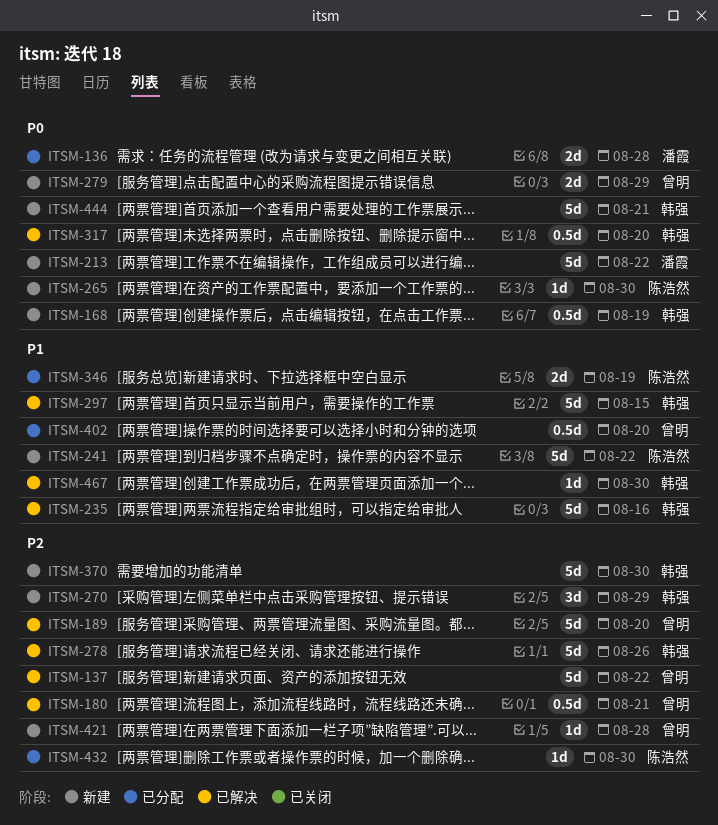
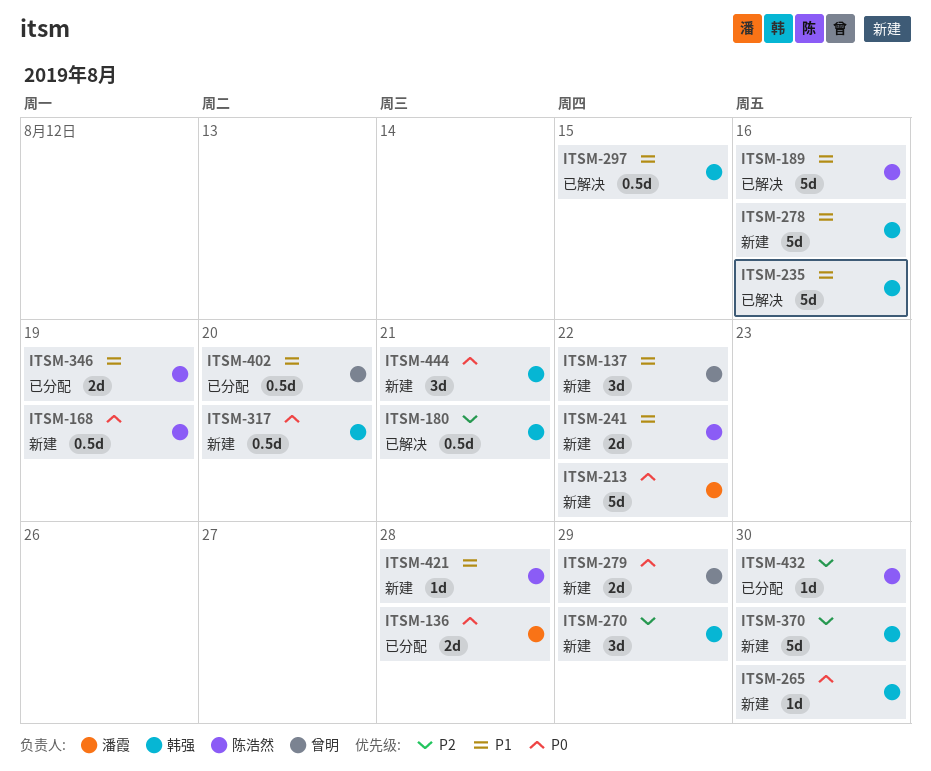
ITSM-137, status: 已解决 -> 新建
ITSM-137, priority: P2 -> P1
ITSM-137, estimate: 5d -> 3d
ITSM-168, owner: 韩强 -> 陈浩然
ITSM-180, owner: 曾明 -> 韩强
ITSM-189, owner: 曾明 -> 陈浩然
ITSM-189, priority: P2 -> P1
ITSM-189, due: Aug 20 -> Aug 16
ITSM-241, estimate: 5d -> 2d
ITSM-265, owner: 陈浩然 -> 韩强
ITSM-278, status: 已解决 -> 新建
ITSM-278, priority: P2 -> P1
ITSM-278, due: Aug 26 -> Aug 16
ITSM-297, estimate: 5d -> 0.5d
ITSM-317, status: 已解决 -> 新建
ITSM-421, owner: 曾明 -> 陈浩然
ITSM-421, priority: P2 -> P1
ITSM-444, estimate: 5d -> 3d
ITSM-467: present -> none

